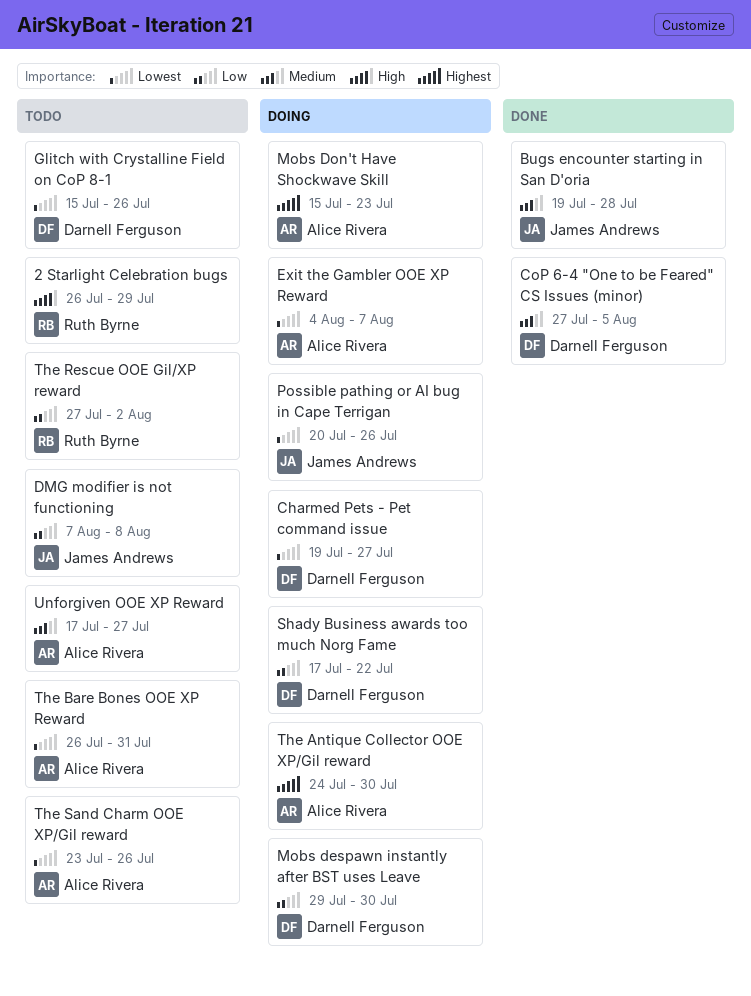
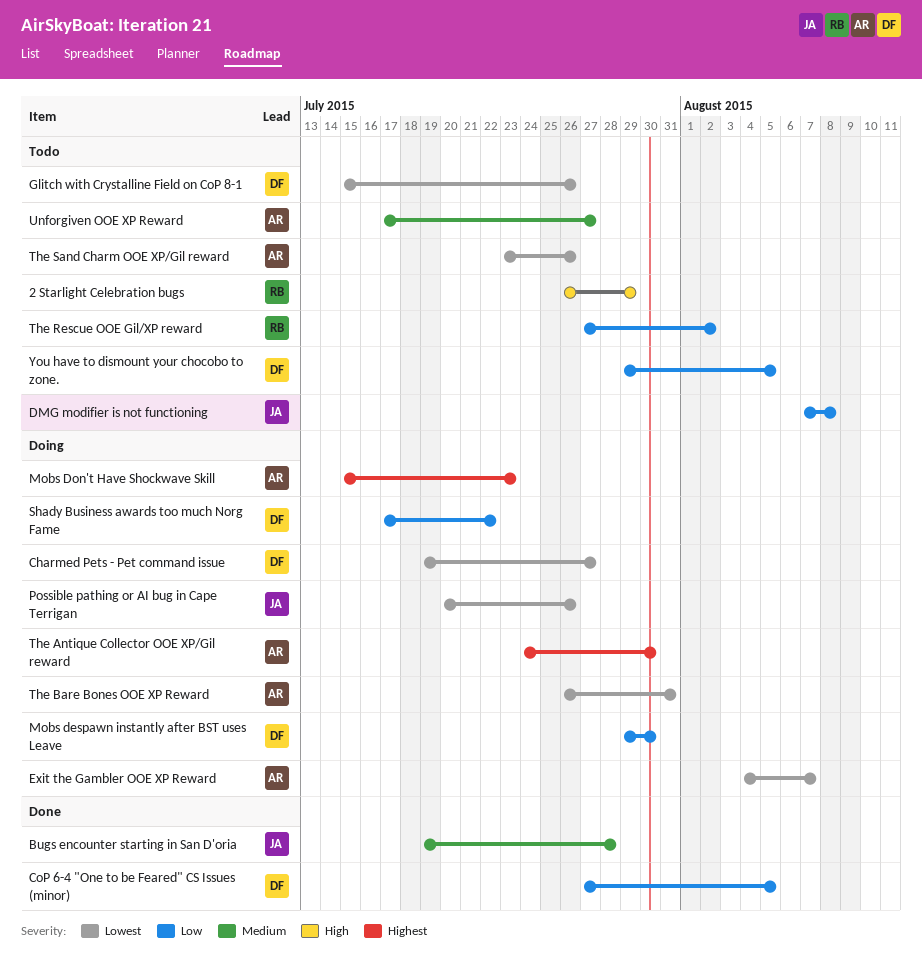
CoP 6-4 "One to be Feared" CS Issues (minor), priority: Medium -> Low
The Bare Bones OOE XP Reward, status: Todo -> Doing
You have to dismount your chocobo to zone.: none -> present

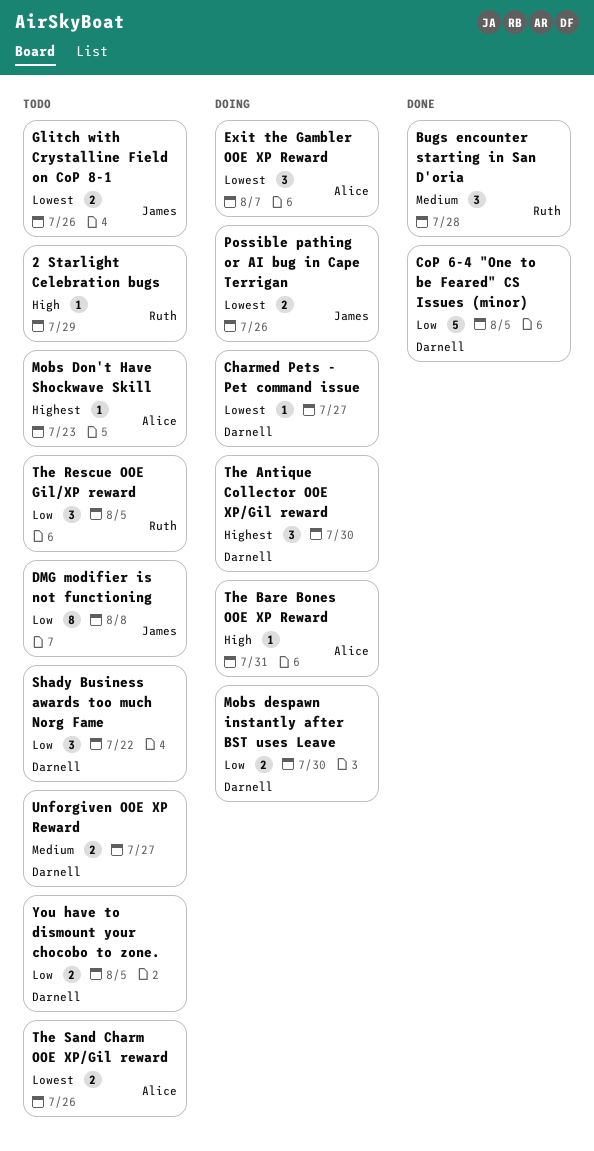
Bugs encounter starting in San D'oria, owner: James -> Ruth
Glitch with Crystalline Field on CoP 8-1, owner: Darnell -> James
Mobs Don't Have Shockwave Skill, status: Doing -> Todo
Shady Business awards too much Norg Fame, status: Doing -> Todo
The Antique Collector OOE XP/Gil reward, owner: Alice -> Darnell
The Bare Bones OOE XP Reward, priority: Lowest -> High
The Rescue OOE Gil/XP reward, due: Aug 2 -> Aug 5
Unforgiven OOE XP Reward, owner: Alice -> Darnell

